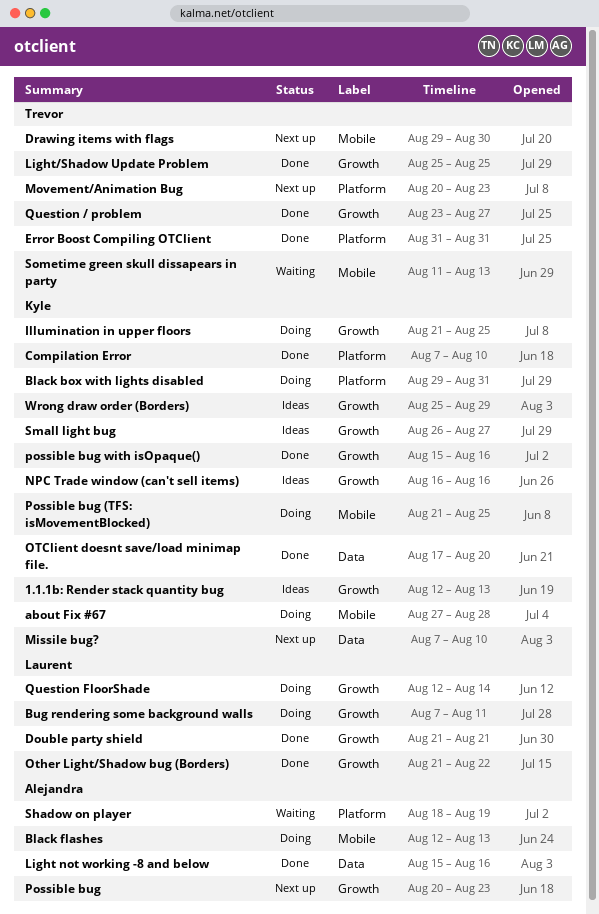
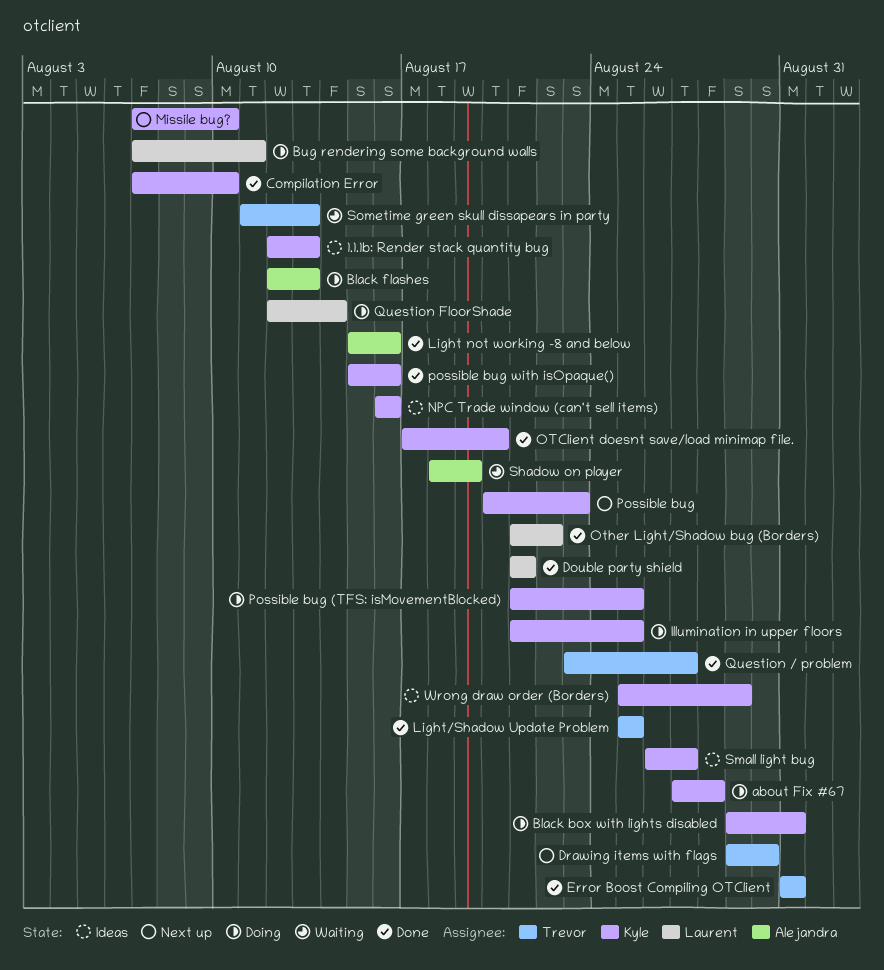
Movement/Animation Bug: present -> none
Possible bug, owner: Alejandra -> Kyle

